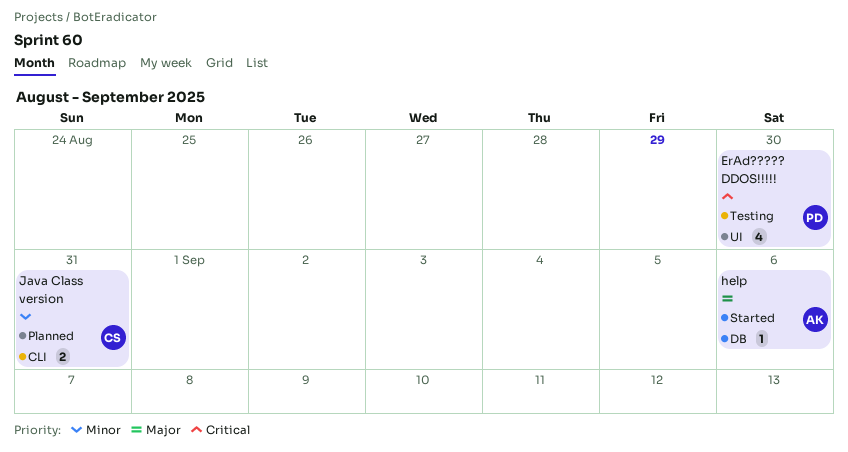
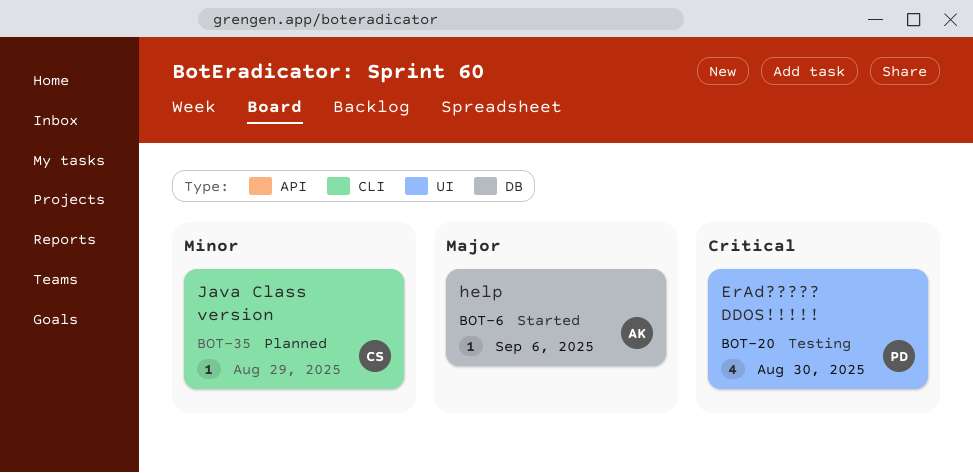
Java Class version, estimate: 2 -> 1
Java Class version, due: Aug 31 -> Aug 29

